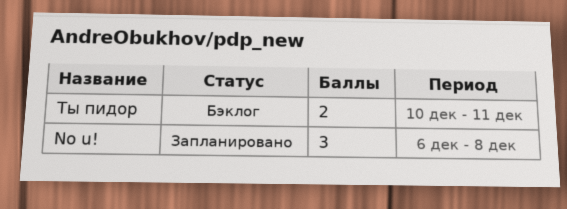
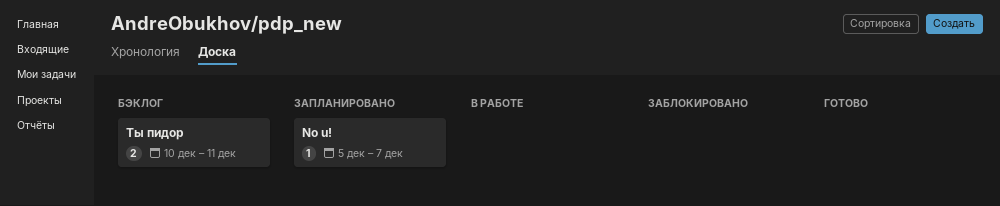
No u!, estimate: 3 -> 1
No u!, start: Dec 6 -> Dec 5
No u!, due: Dec 8 -> Dec 7

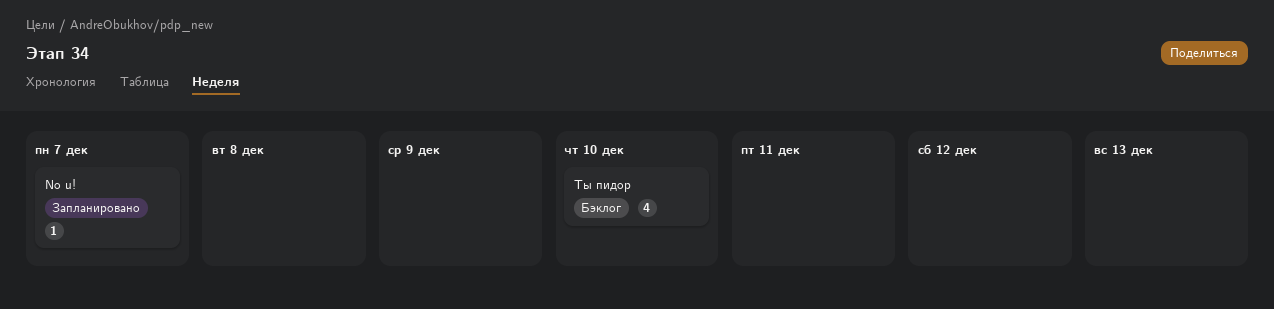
Ты пидор, estimate: 2 -> 4
Ты пидор, due: Dec 11 -> Dec 10

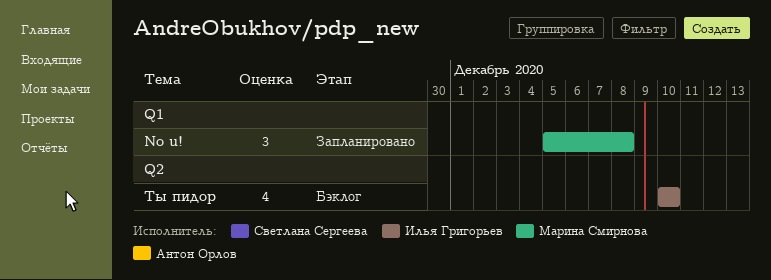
No u!, estimate: 1 -> 3
No u!, due: Dec 7 -> Dec 8

